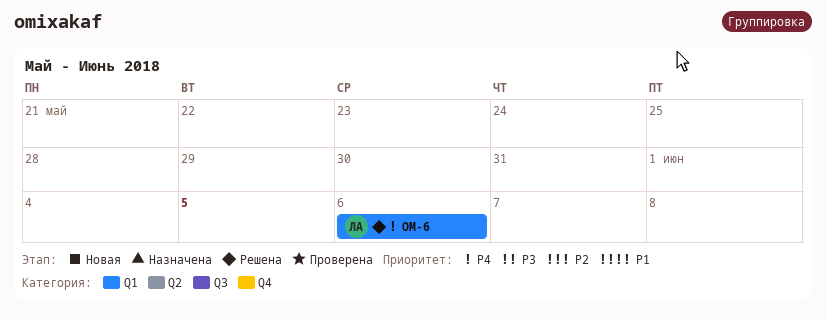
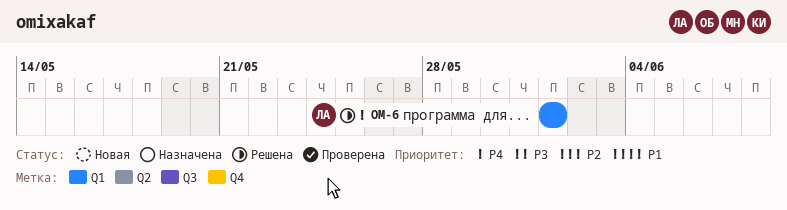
OM-6, start: Jun 6 -> Jun 1
OM-6, due: Jun 6 -> Jun 1

